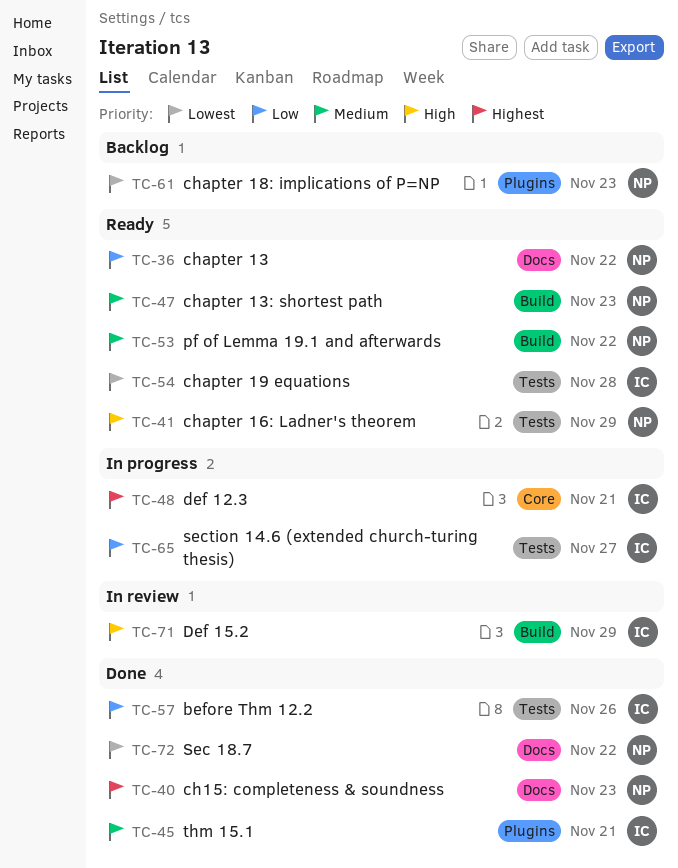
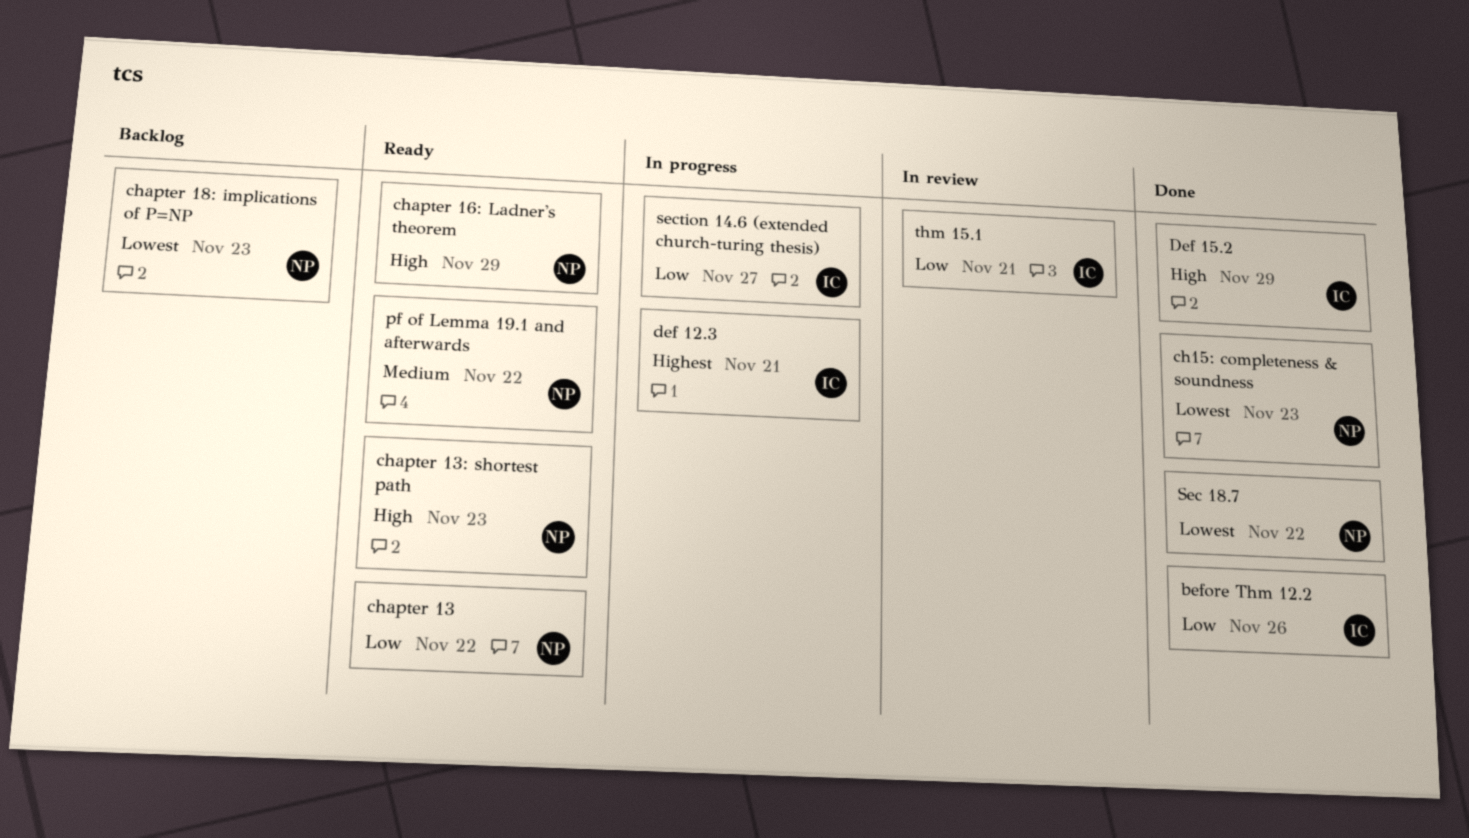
ch15: completeness & soundness, priority: Highest -> Lowest
chapter 13: shortest path, priority: Medium -> High
chapter 19 equations: present -> none
Def 15.2, status: In review -> Done
thm 15.1, status: Done -> In review
thm 15.1, priority: Medium -> Low

